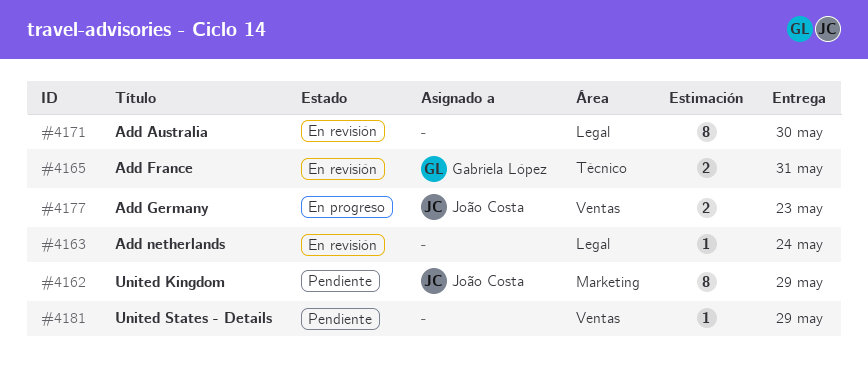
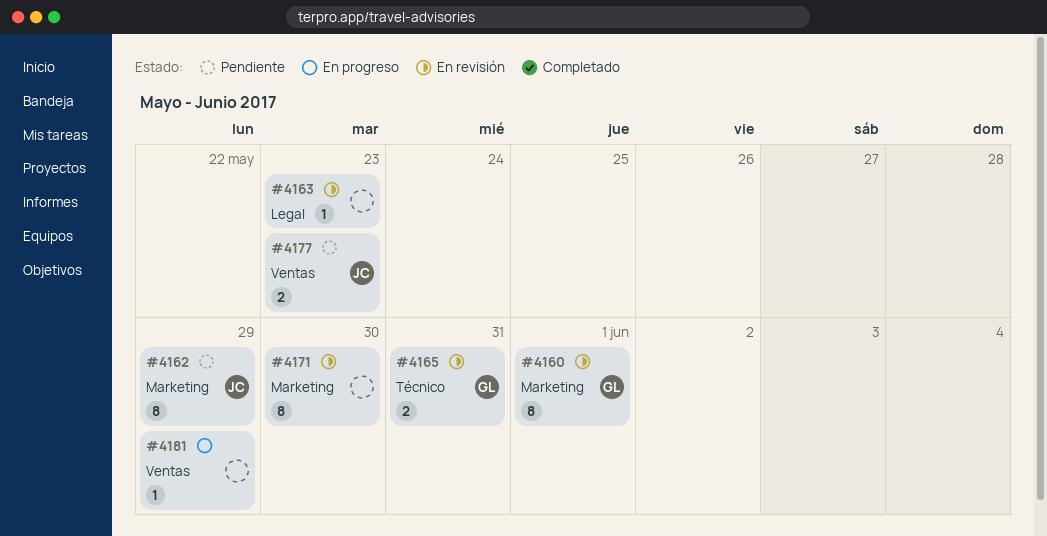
#4160: none -> present
#4163, due: May 24 -> May 23
#4171, label: Legal -> Marketing
#4177, status: En progreso -> Pendiente
#4181, status: Pendiente -> En progreso

